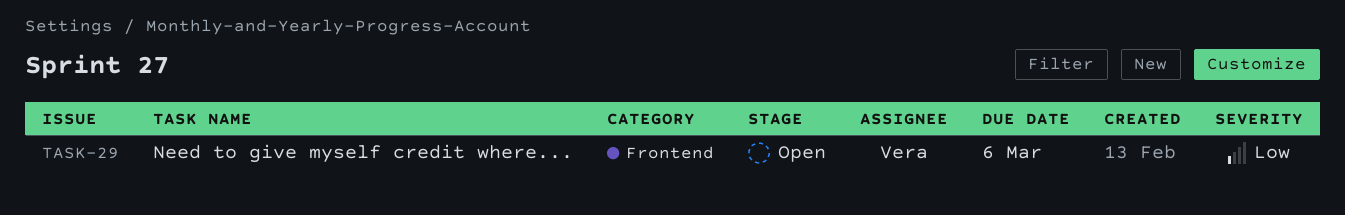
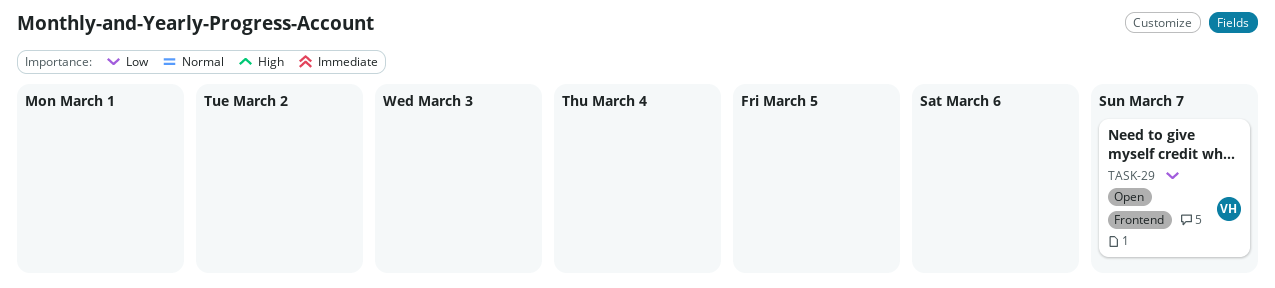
TASK-29, due: Mar 6 -> Mar 7

